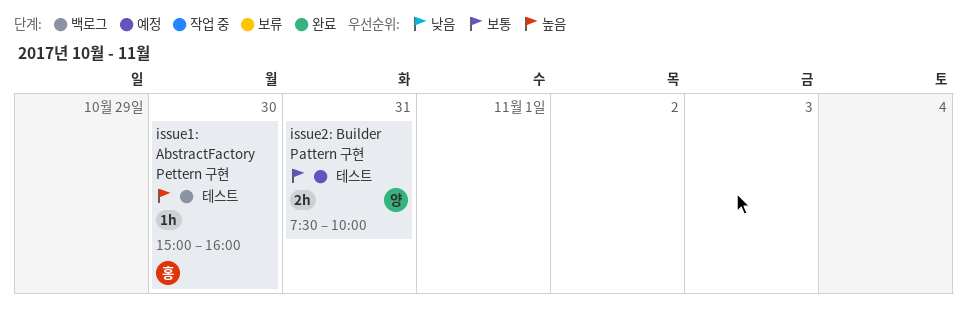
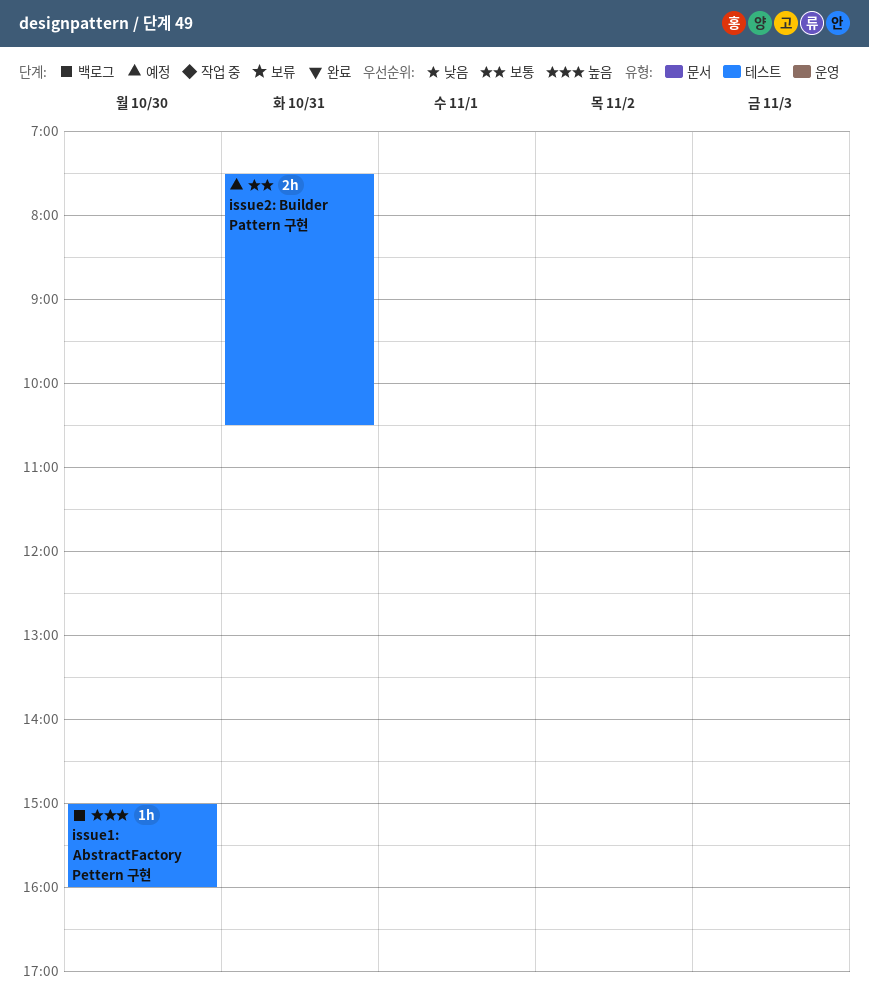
issue2: Builder Pattern 구현, ends: 10:00 -> 10:30

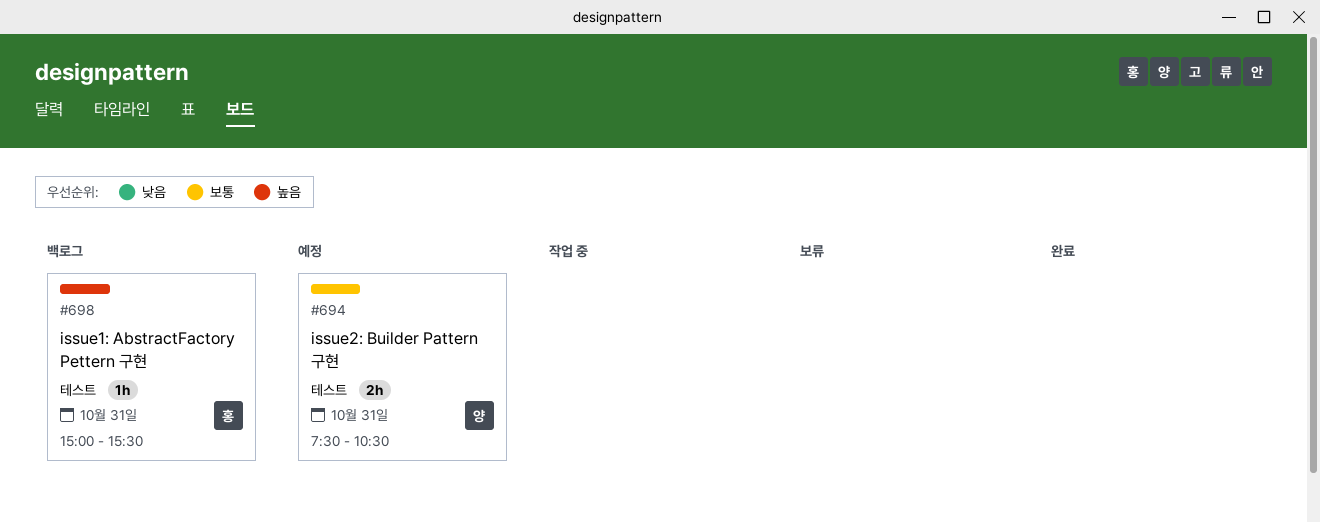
issue1: AbstractFactory Pettern 구현, day: Oct 30 -> Oct 31
issue1: AbstractFactory Pettern 구현, ends: 16:00 -> 15:30

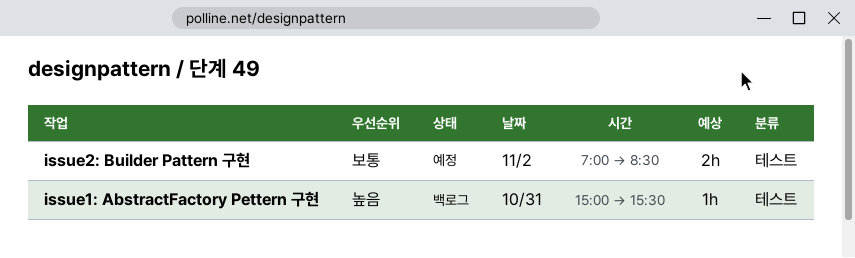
issue2: Builder Pattern 구현, day: Oct 31 -> Nov 2
issue2: Builder Pattern 구현, begins: 07:30 -> 07:00
issue2: Builder Pattern 구현, ends: 10:30 -> 08:30

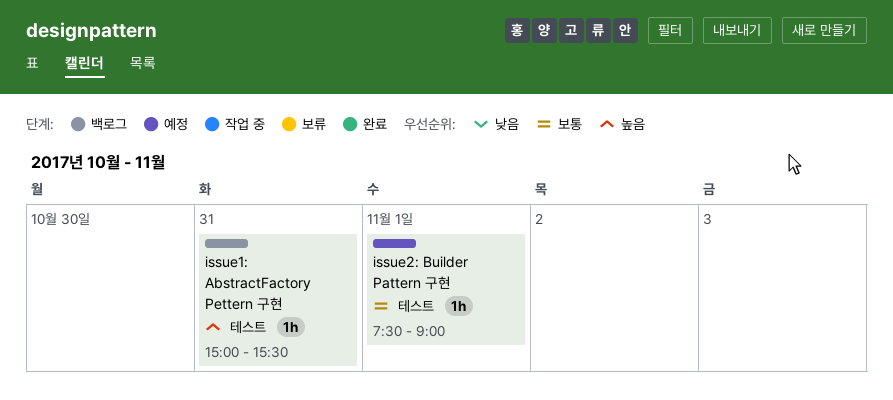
issue2: Builder Pattern 구현, estimate: 2h -> 1h
issue2: Builder Pattern 구현, day: Nov 2 -> Nov 1
issue2: Builder Pattern 구현, begins: 07:00 -> 07:30
issue2: Builder Pattern 구현, ends: 08:30 -> 09:00

